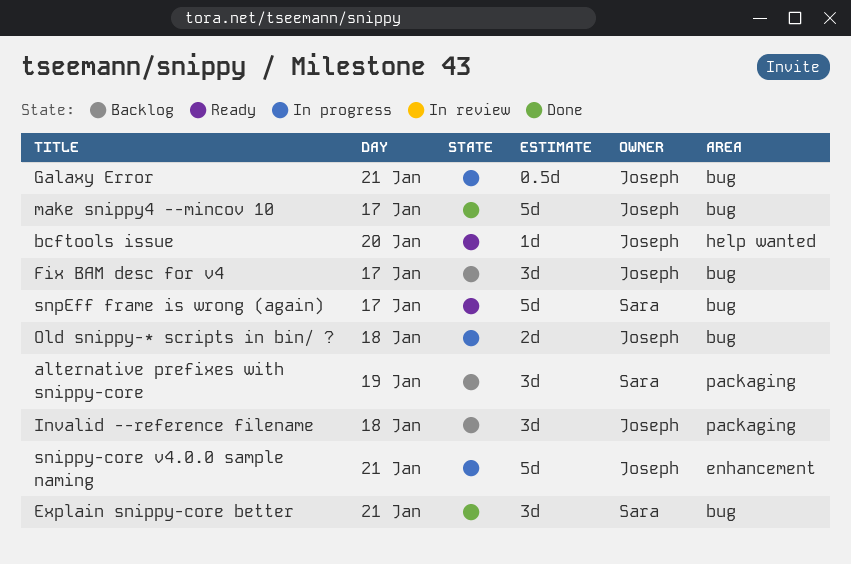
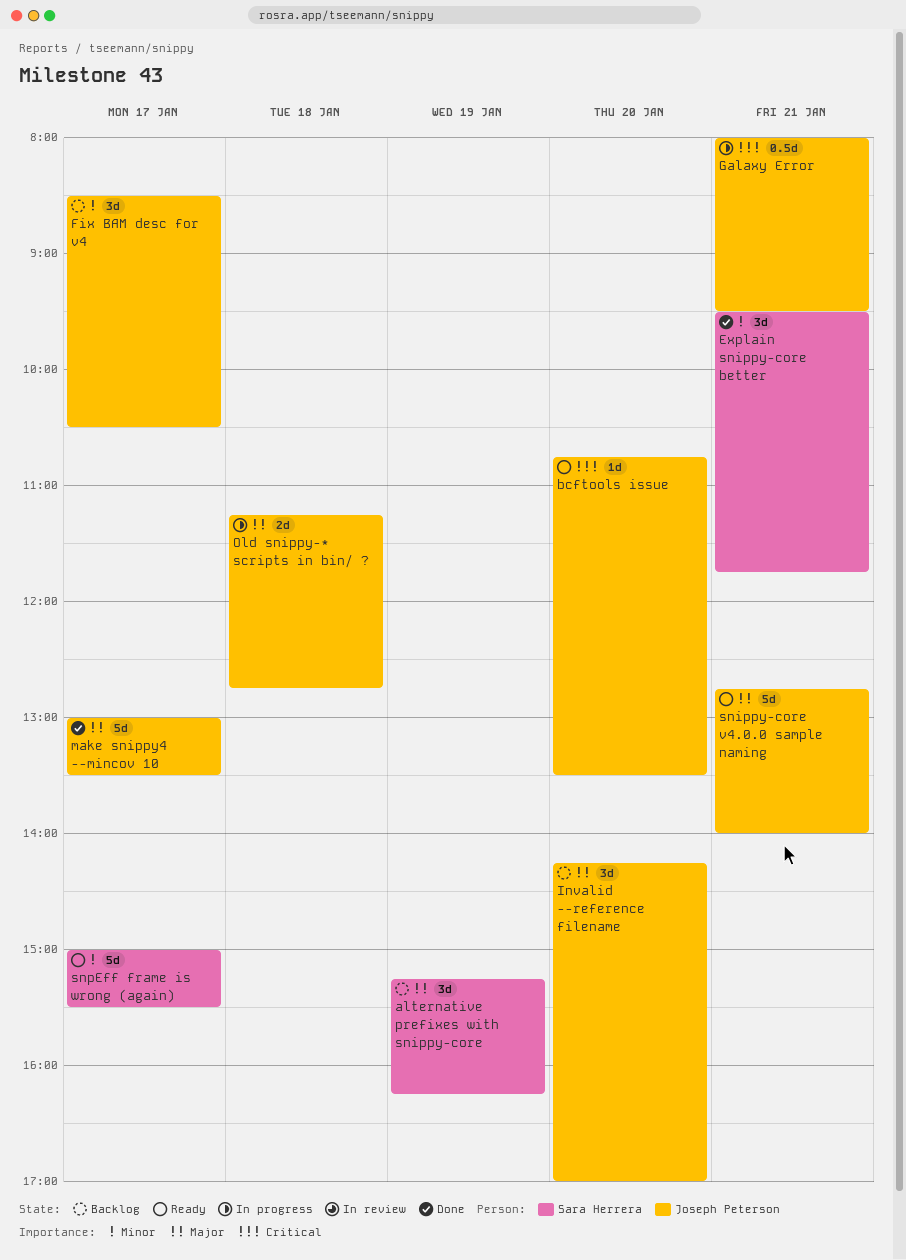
Invalid --reference filename, day: Jan 18 -> Jan 20
snippy-core v4.0.0 sample naming, status: In progress -> Ready

